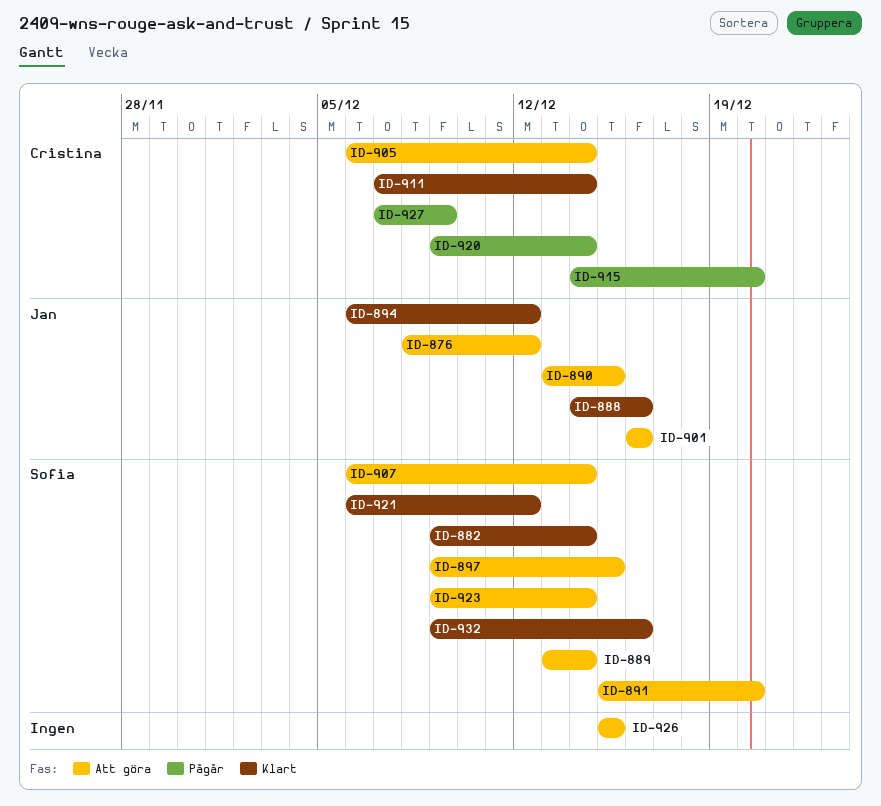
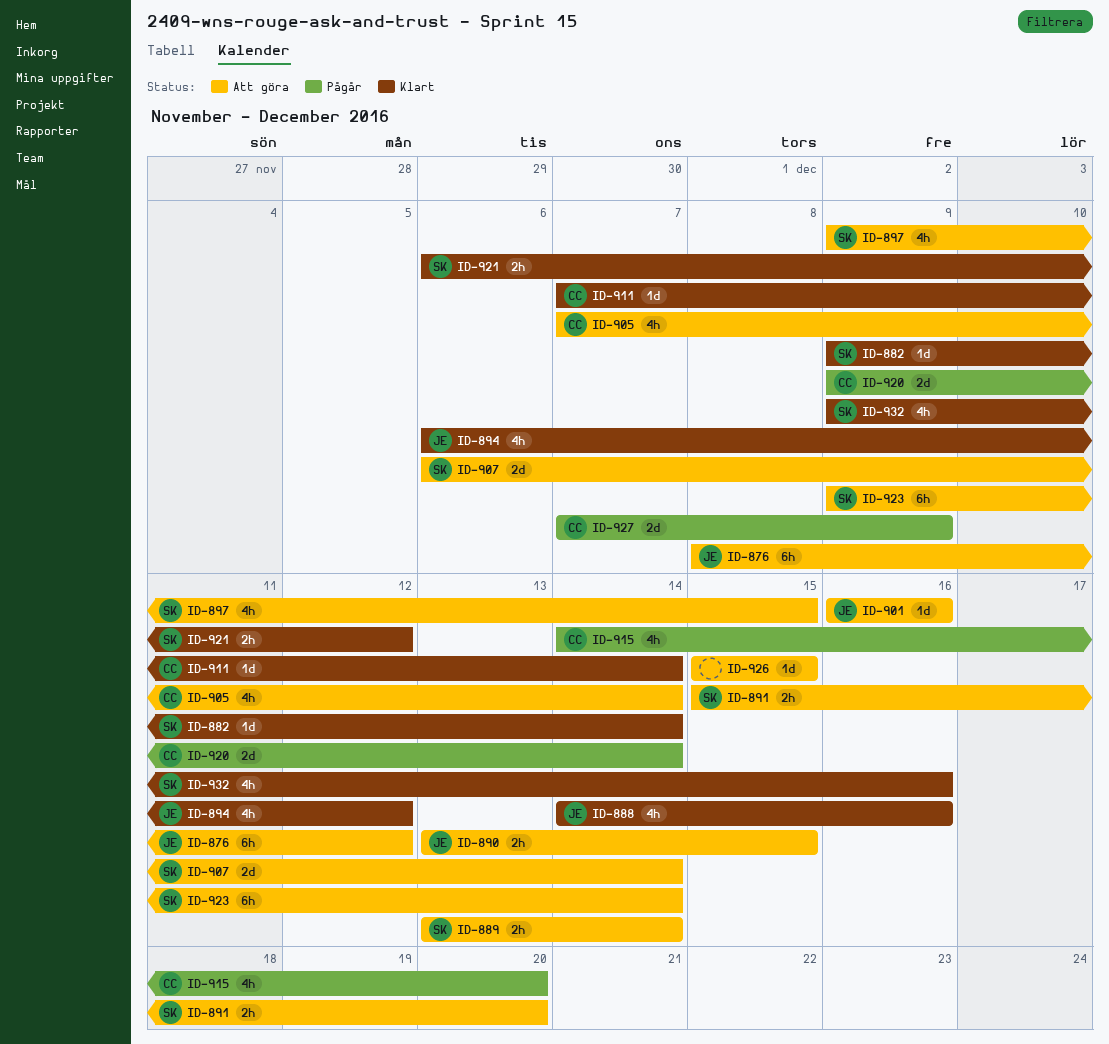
ID-905, start: Dec 6 -> Dec 7

